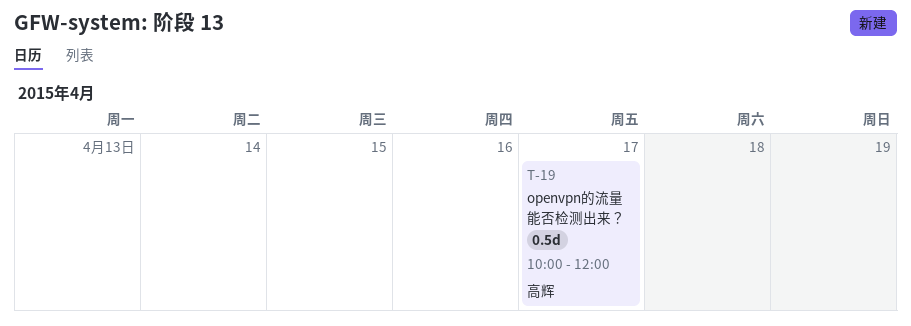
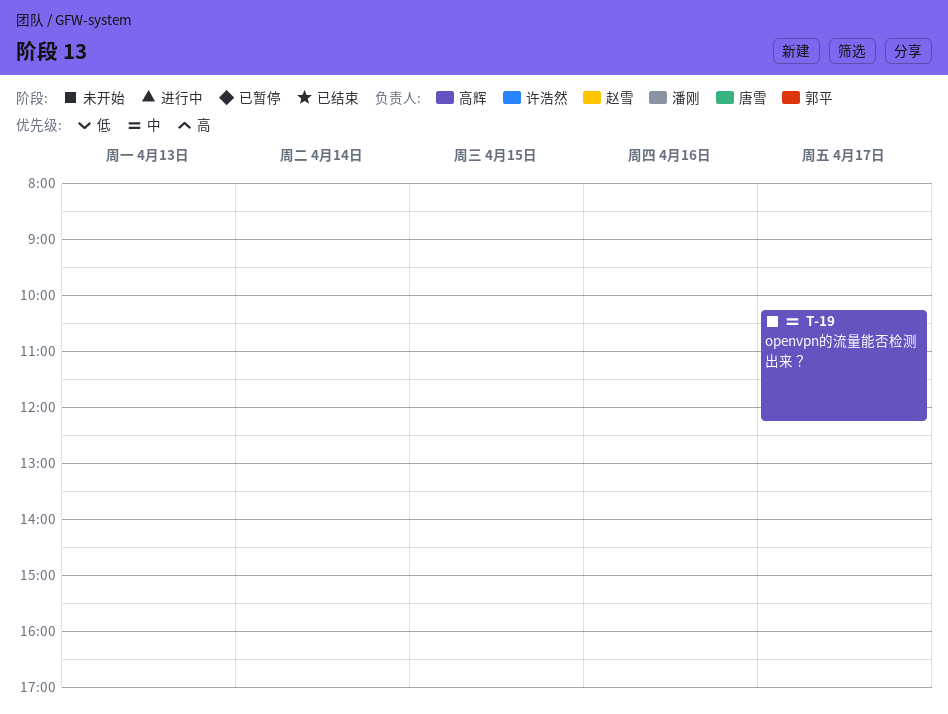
T-19, begins: 10:00 -> 10:15
T-19, ends: 12:00 -> 12:15

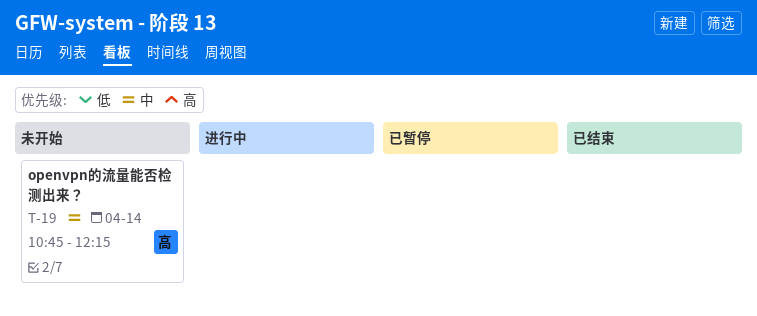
T-19, day: Apr 17 -> Apr 14
T-19, begins: 10:15 -> 10:45

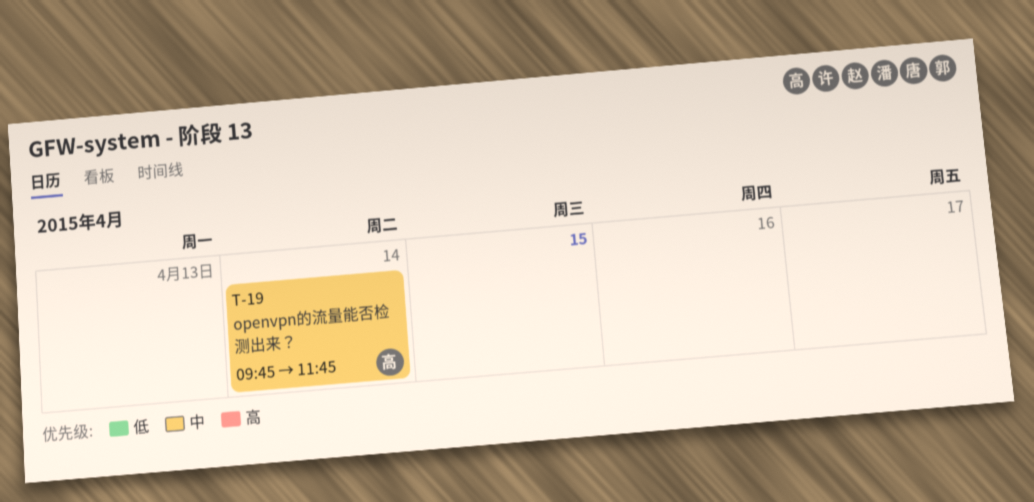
T-19, begins: 10:45 -> 09:45
T-19, ends: 12:15 -> 11:45

